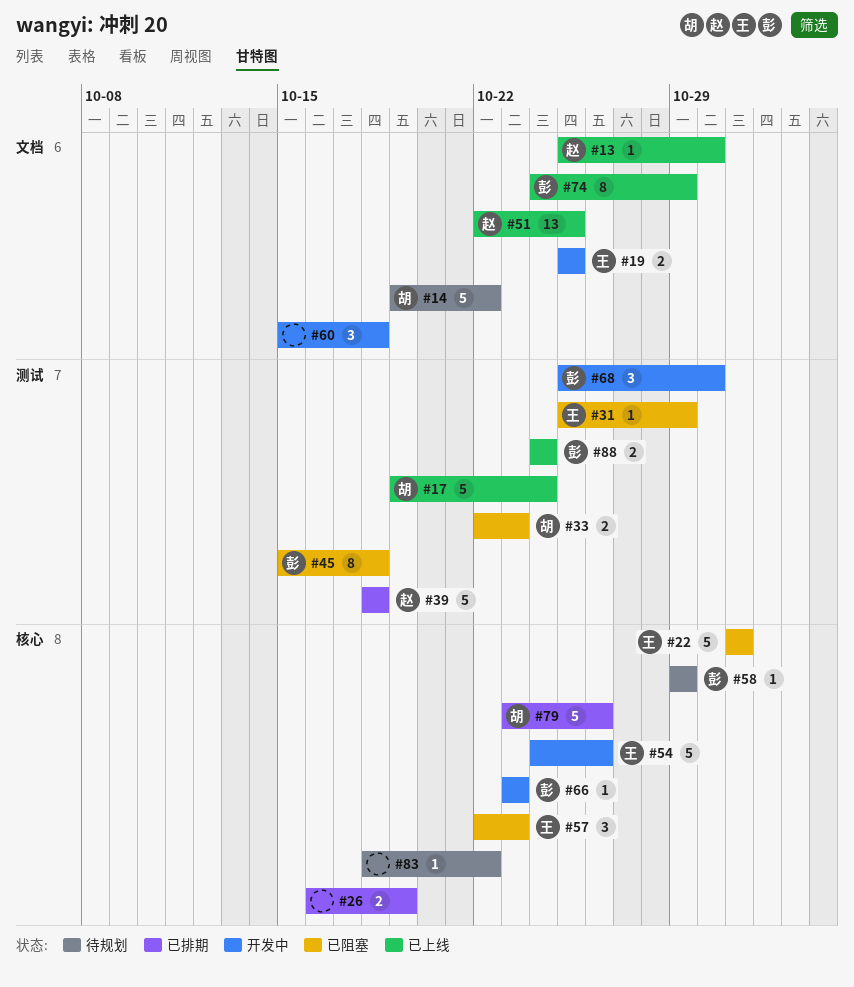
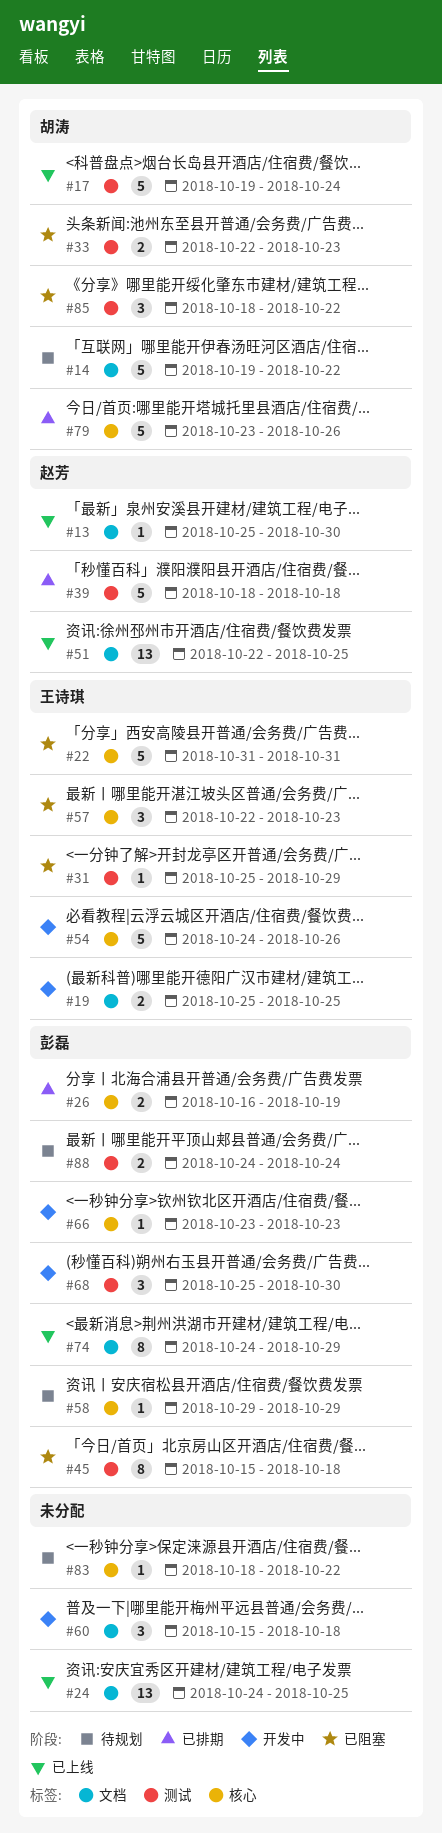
#24: none -> present
#26, owner: none -> 彭磊
#85: none -> present
#88, status: 已上线 -> 待规划

